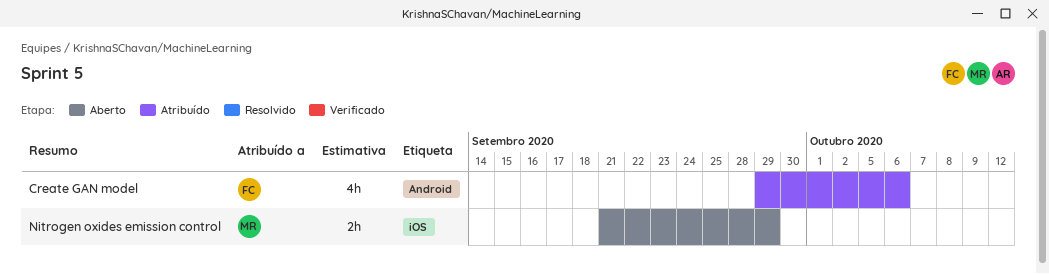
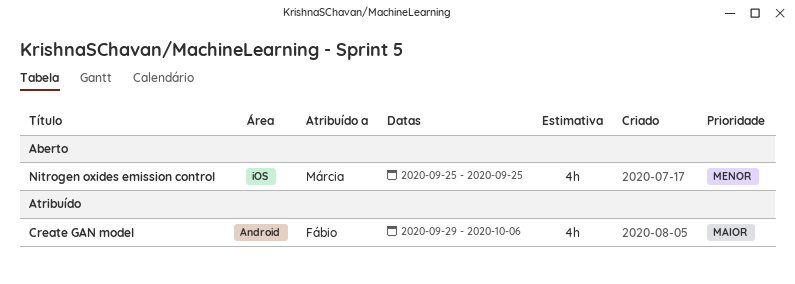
Nitrogen oxides emission control, estimate: 2h -> 4h
Nitrogen oxides emission control, start: Sep 21 -> Sep 25
Nitrogen oxides emission control, due: Sep 29 -> Sep 25

